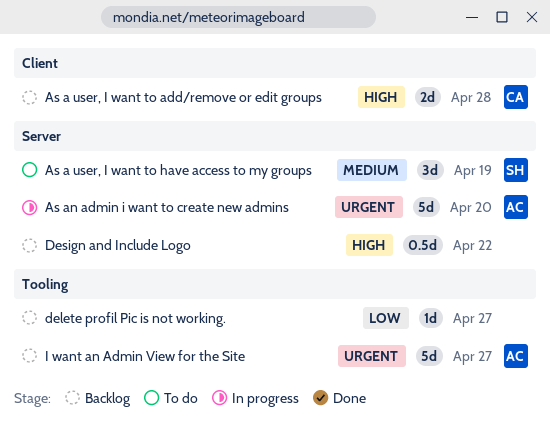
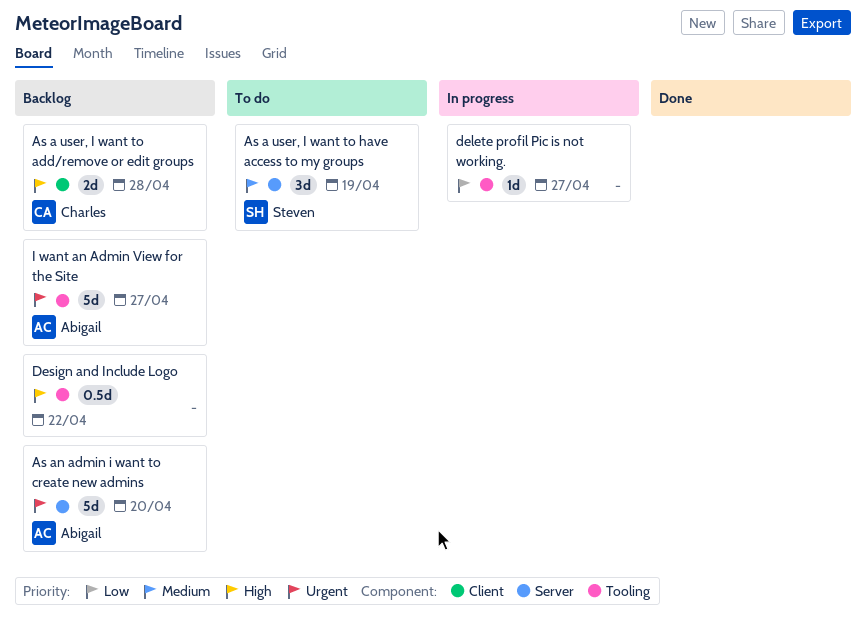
As an admin i want to create new admins, status: In progress -> Backlog
delete profil Pic is not working., status: Backlog -> In progress
Design and Include Logo, label: Server -> Tooling

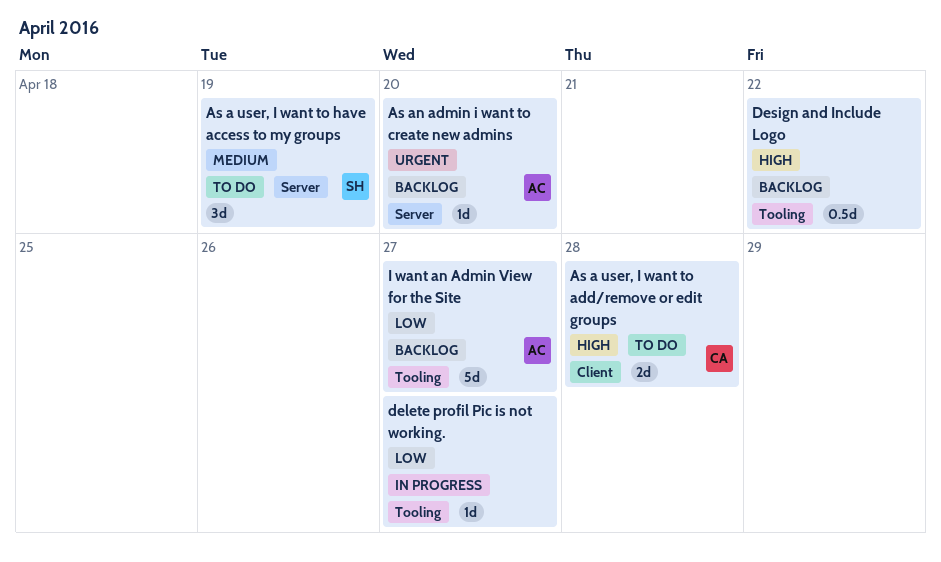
As a user, I want to add/remove or edit groups, status: Backlog -> To do
As an admin i want to create new admins, estimate: 5d -> 1d
I want an Admin View for the Site, priority: Urgent -> Low

